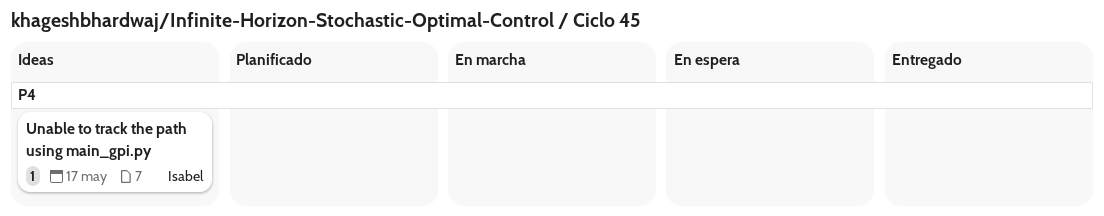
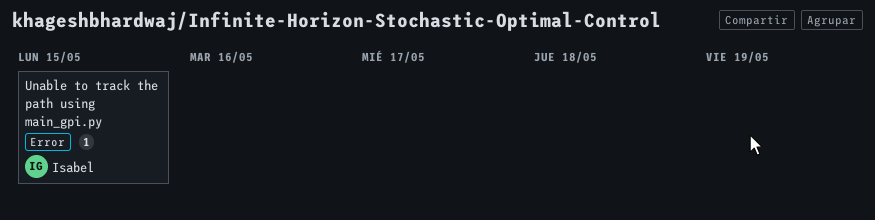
Unable to track the path using main_gpi.py, due: May 17 -> May 15

